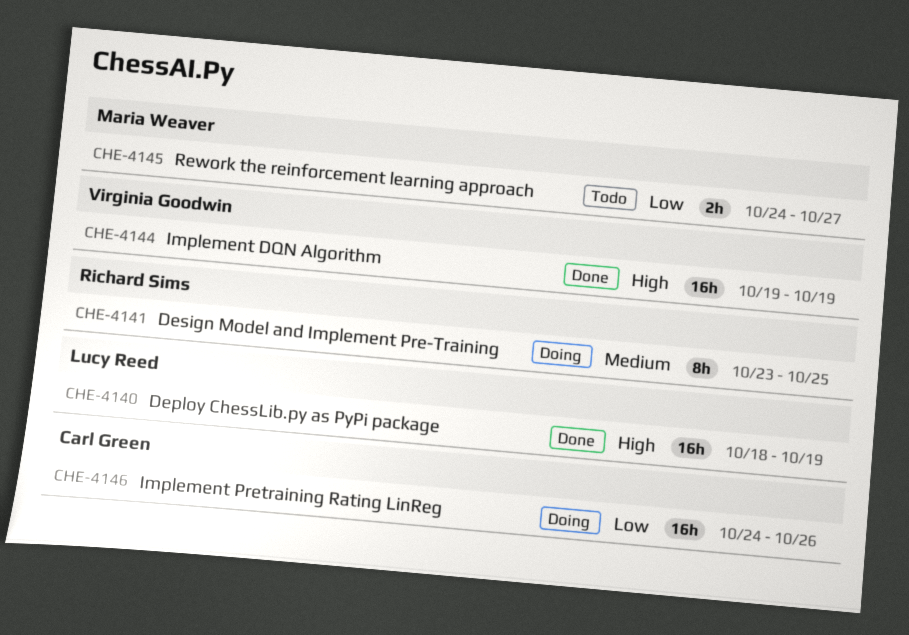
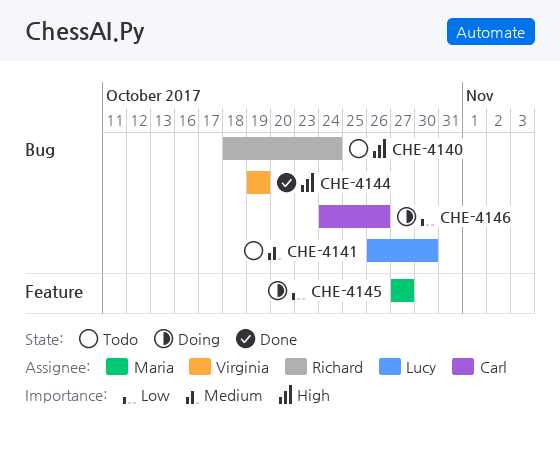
CHE-4140, status: Done -> Todo
CHE-4140, owner: Lucy Reed -> Richard Sims
CHE-4140, due: Oct 19 -> Oct 24
CHE-4141, status: Doing -> Todo
CHE-4141, owner: Richard Sims -> Lucy Reed
CHE-4141, start: Oct 23 -> Oct 26
CHE-4141, due: Oct 25 -> Oct 30
CHE-4145, status: Todo -> Doing
CHE-4145, start: Oct 24 -> Oct 27

